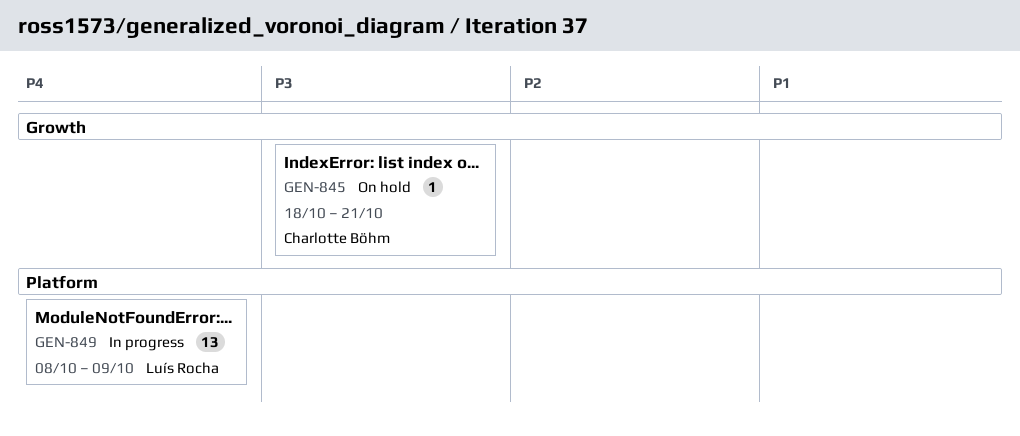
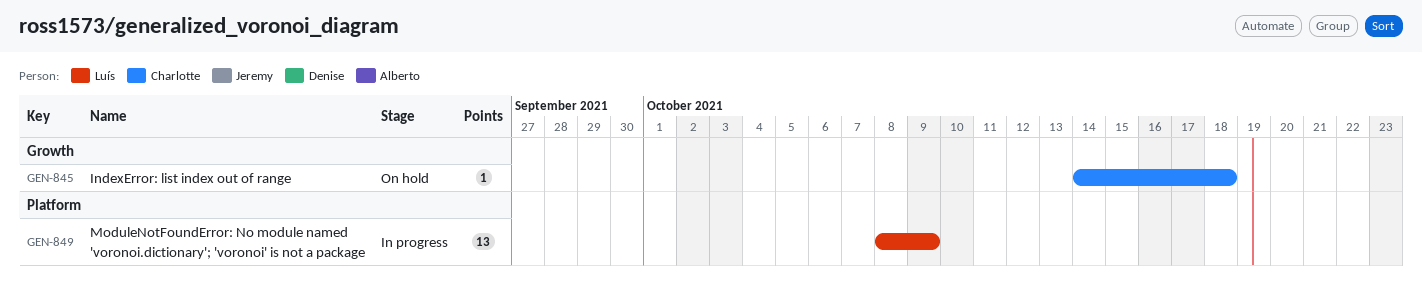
GEN-845, start: Oct 18 -> Oct 14
GEN-845, due: Oct 21 -> Oct 18

